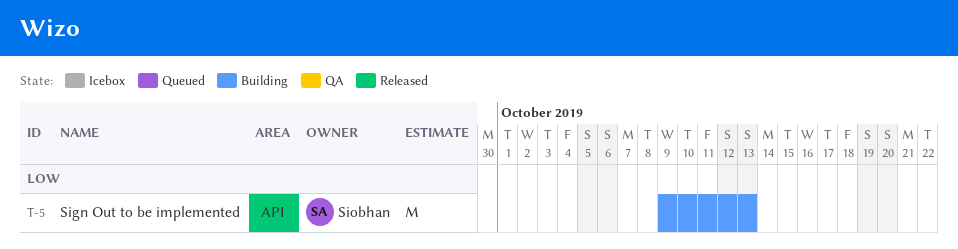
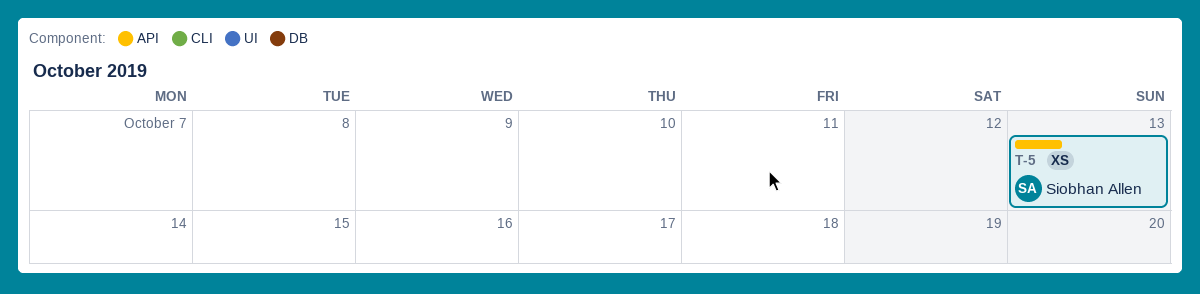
T-5, estimate: M -> XS

